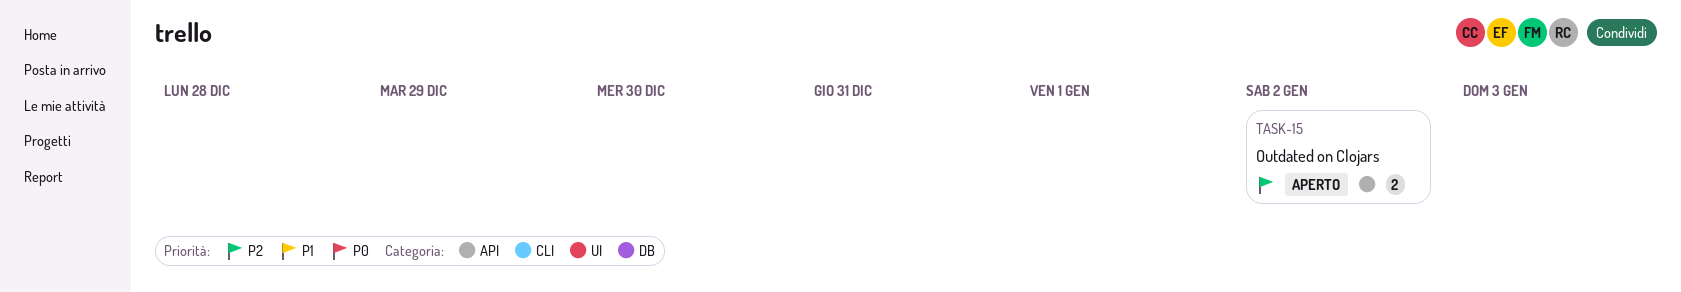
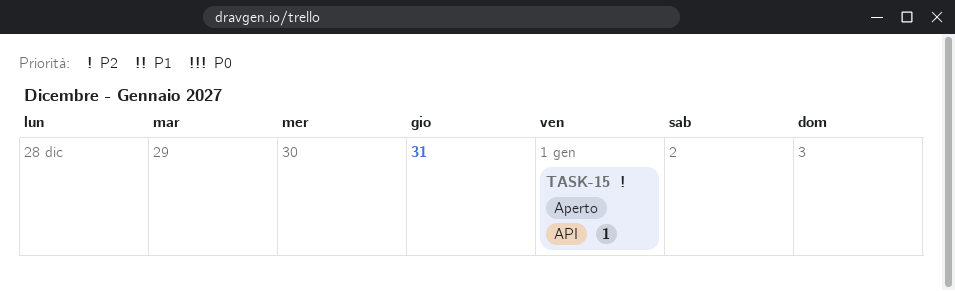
TASK-15, estimate: 2 -> 1
TASK-15, due: Jan 2 -> Jan 1

